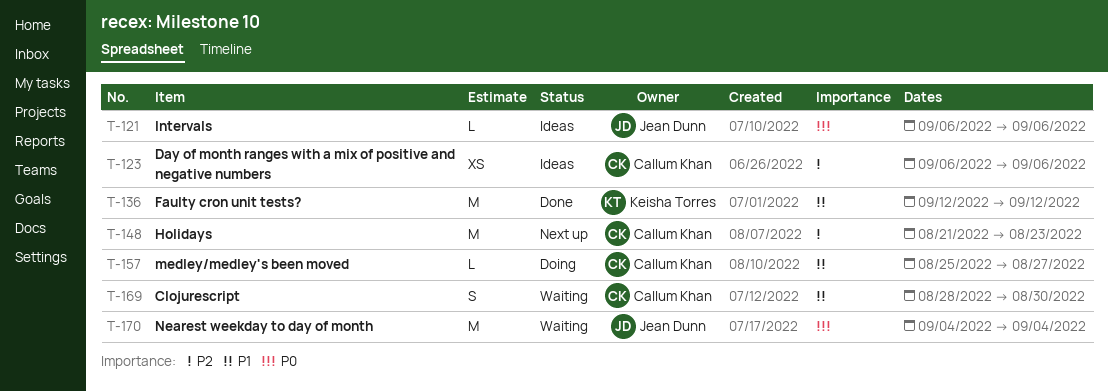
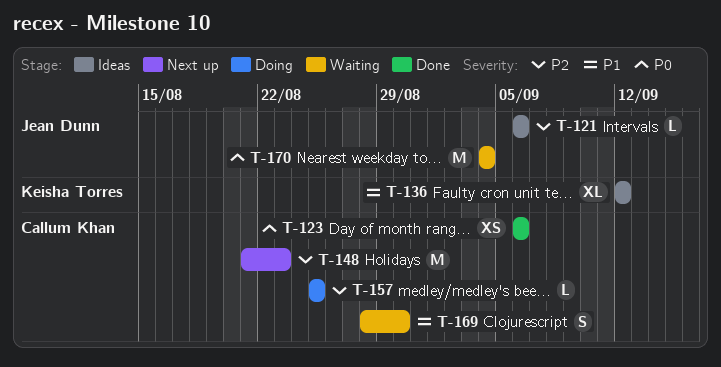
T-121, priority: P0 -> P2
T-123, status: Ideas -> Done
T-123, priority: P2 -> P0
T-136, status: Done -> Ideas
T-136, estimate: M -> XL
T-157, priority: P1 -> P2
T-157, due: Aug 27 -> Aug 25

